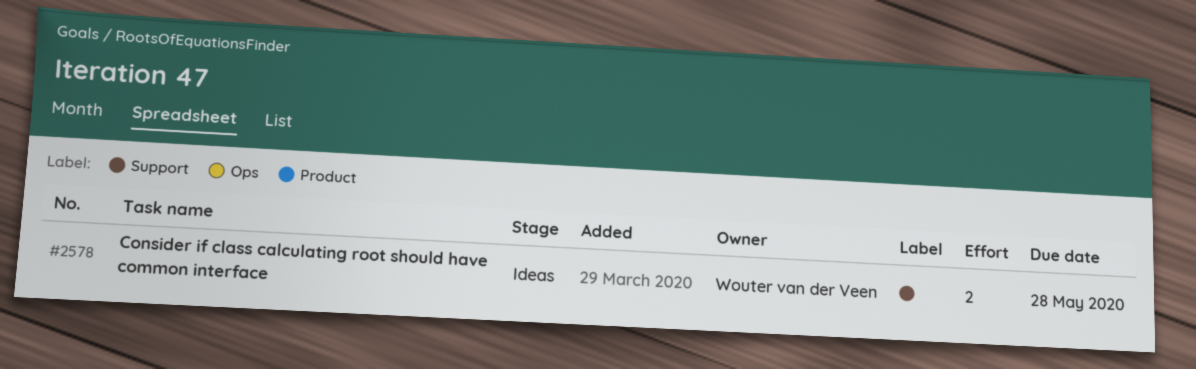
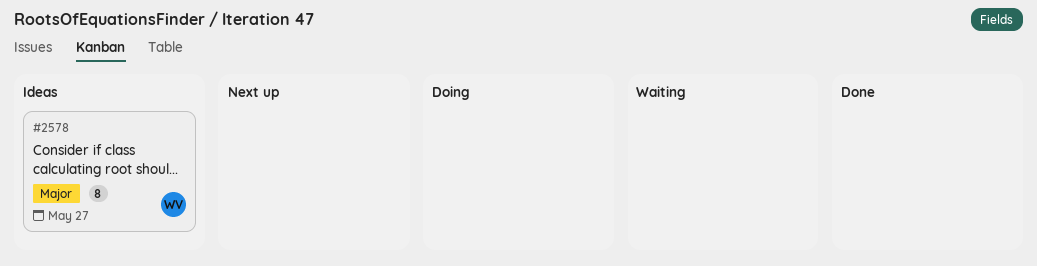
#2578, estimate: 2 -> 8
#2578, due: May 28 -> May 27

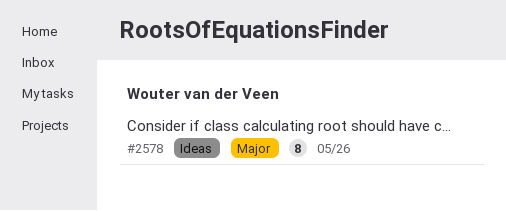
#2578, due: May 27 -> May 26

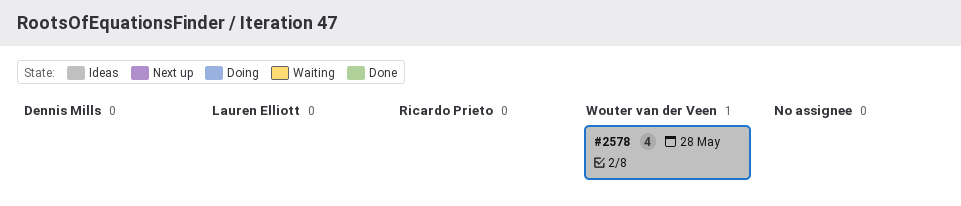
#2578, estimate: 8 -> 4
#2578, due: May 26 -> May 28

